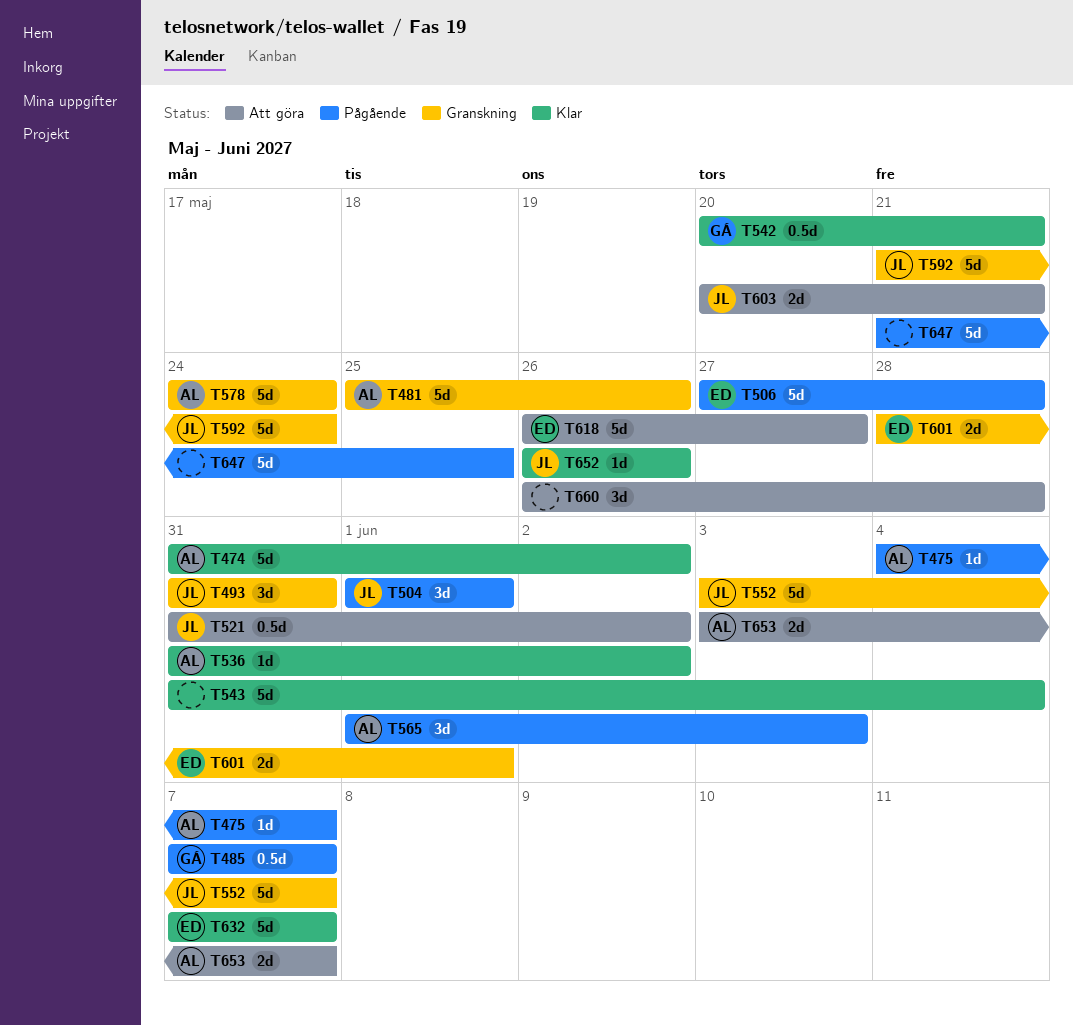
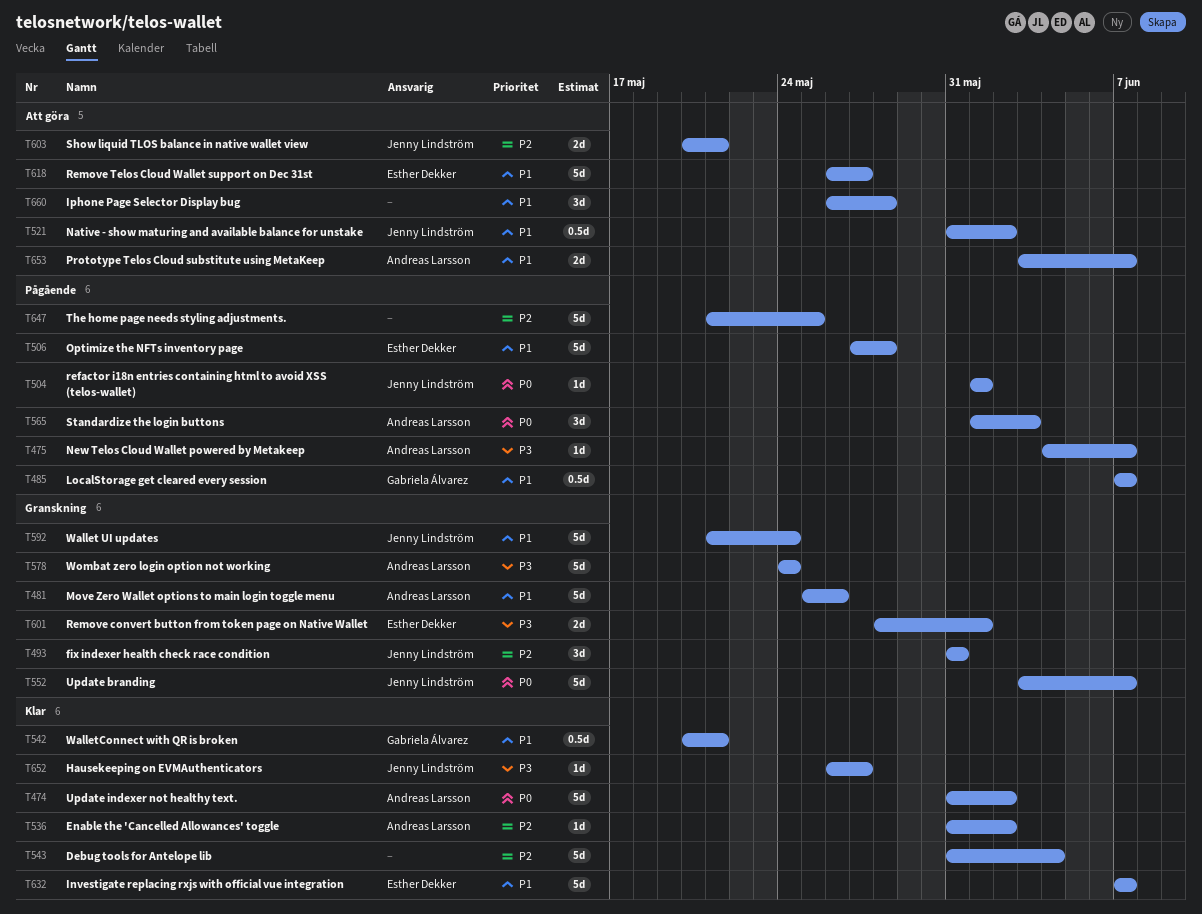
T504, estimate: 3d -> 1d
T652, due: May 26 -> May 27

